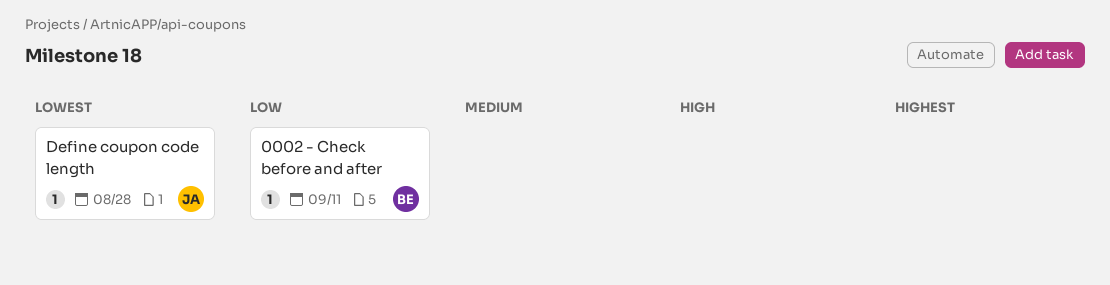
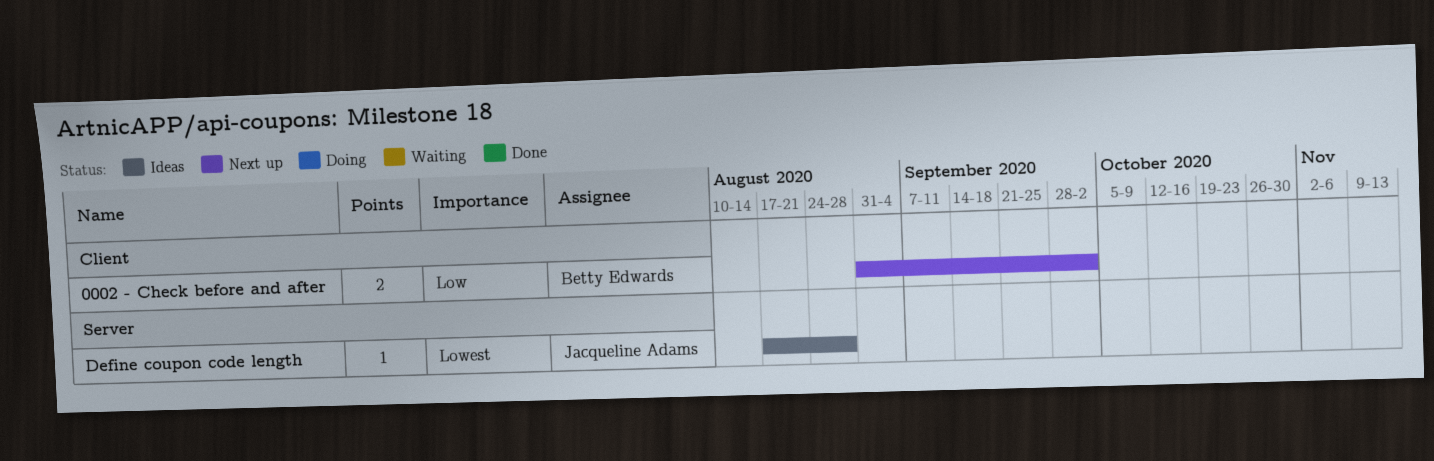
0002 - Check before and after, estimate: 1 -> 2
0002 - Check before and after, due: Sep 11 -> Oct 2

